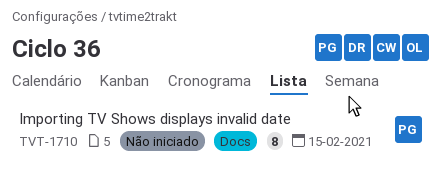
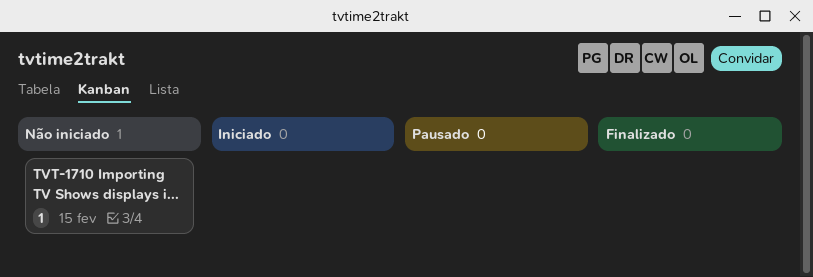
TVT-1710, estimate: 8 -> 1

